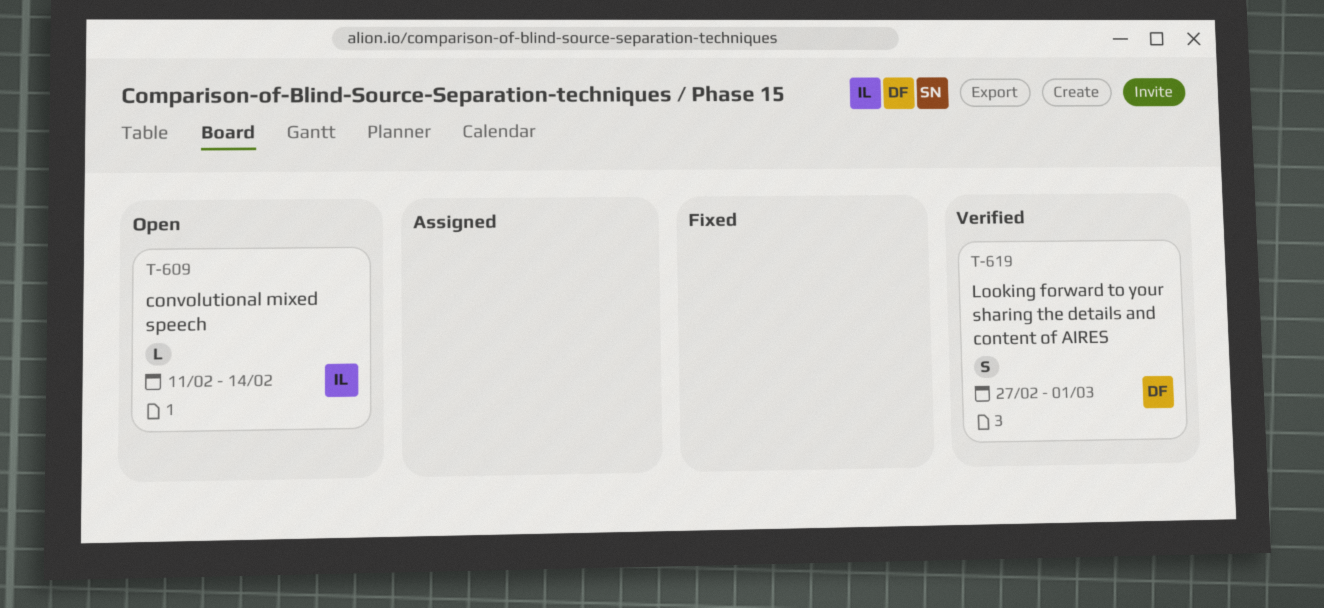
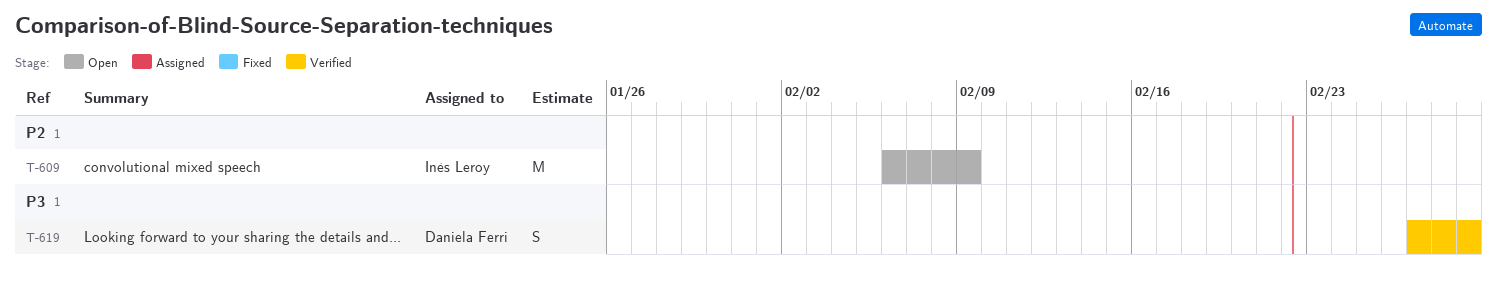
T-609, estimate: L -> M
T-609, start: Feb 11 -> Feb 6
T-609, due: Feb 14 -> Feb 9

